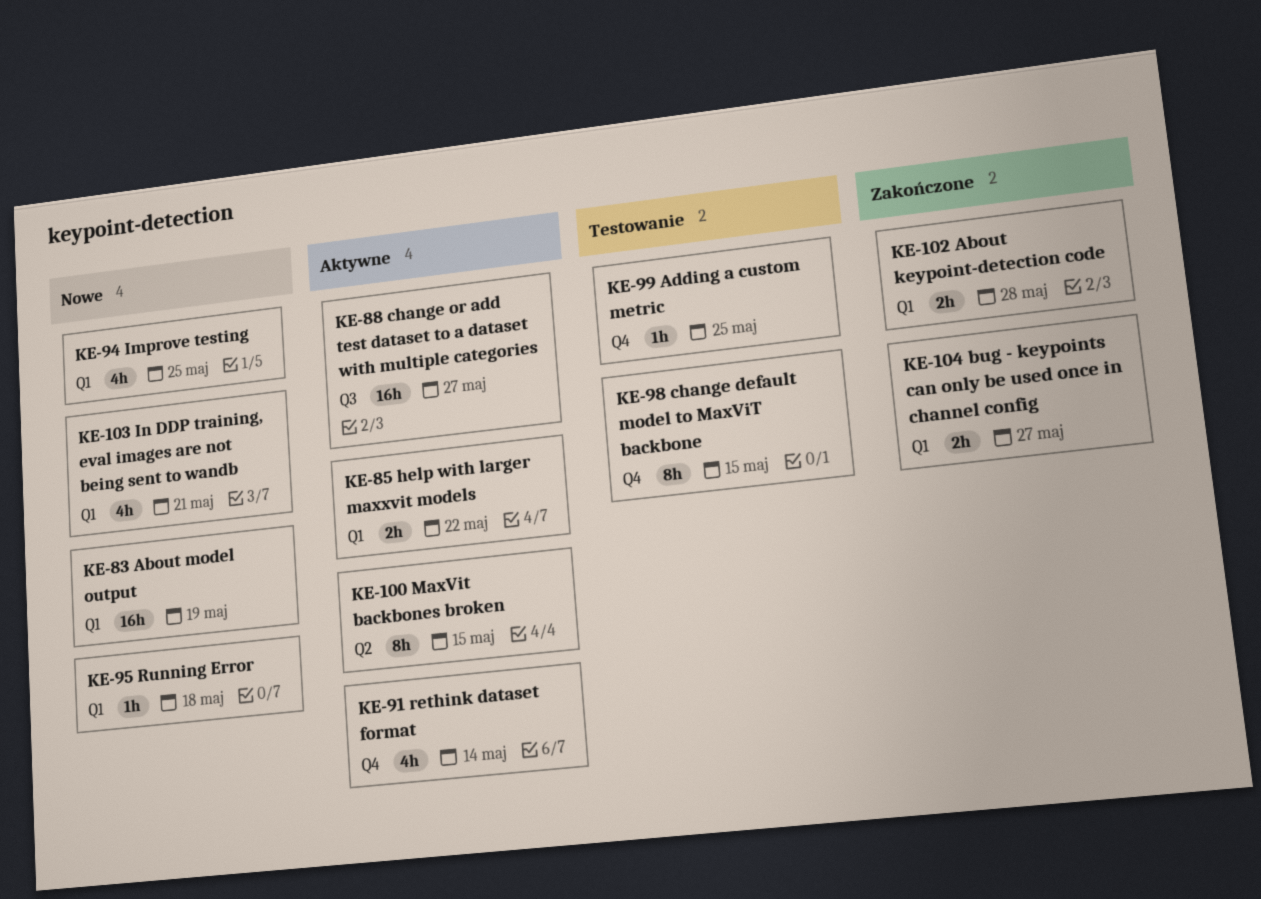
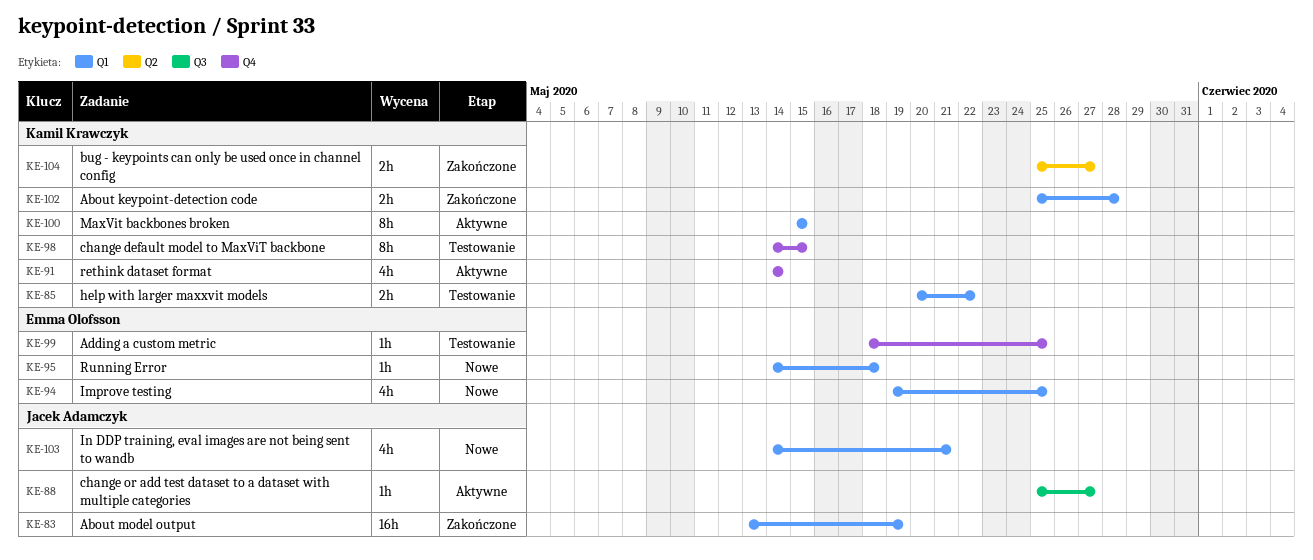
KE-83, status: Nowe -> Zakończone
KE-85, status: Aktywne -> Testowanie
KE-88, estimate: 16h -> 1h
KE-100, label: Q2 -> Q1
KE-104, label: Q1 -> Q2

